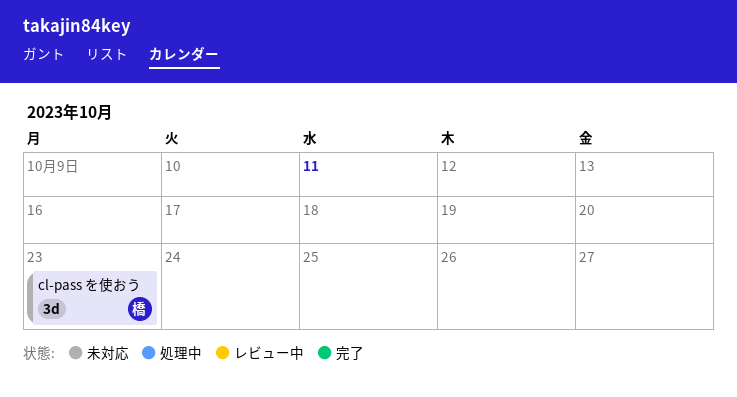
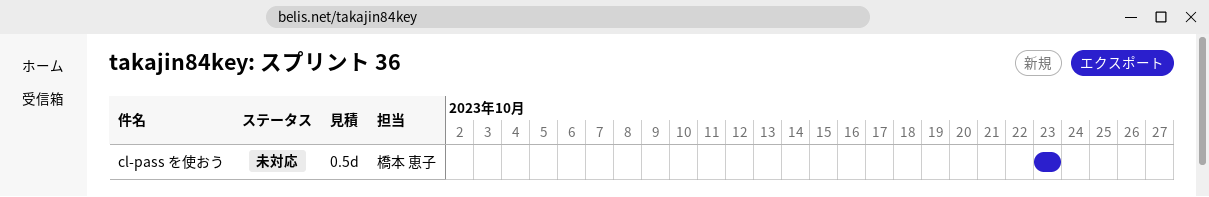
cl-pass を使おう, estimate: 3d -> 0.5d

